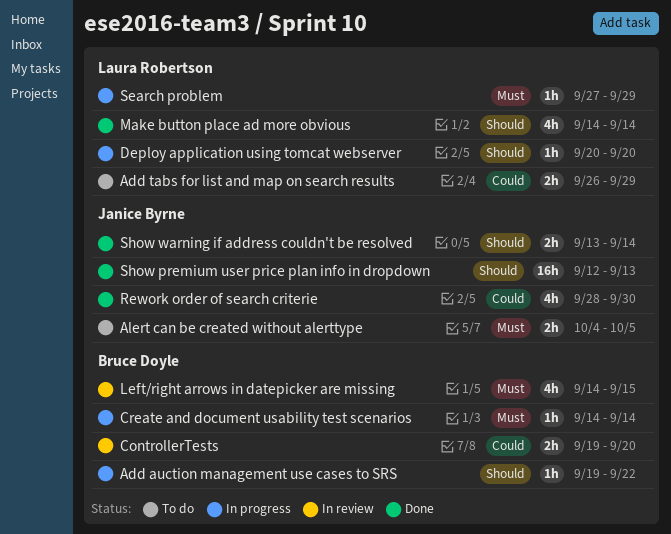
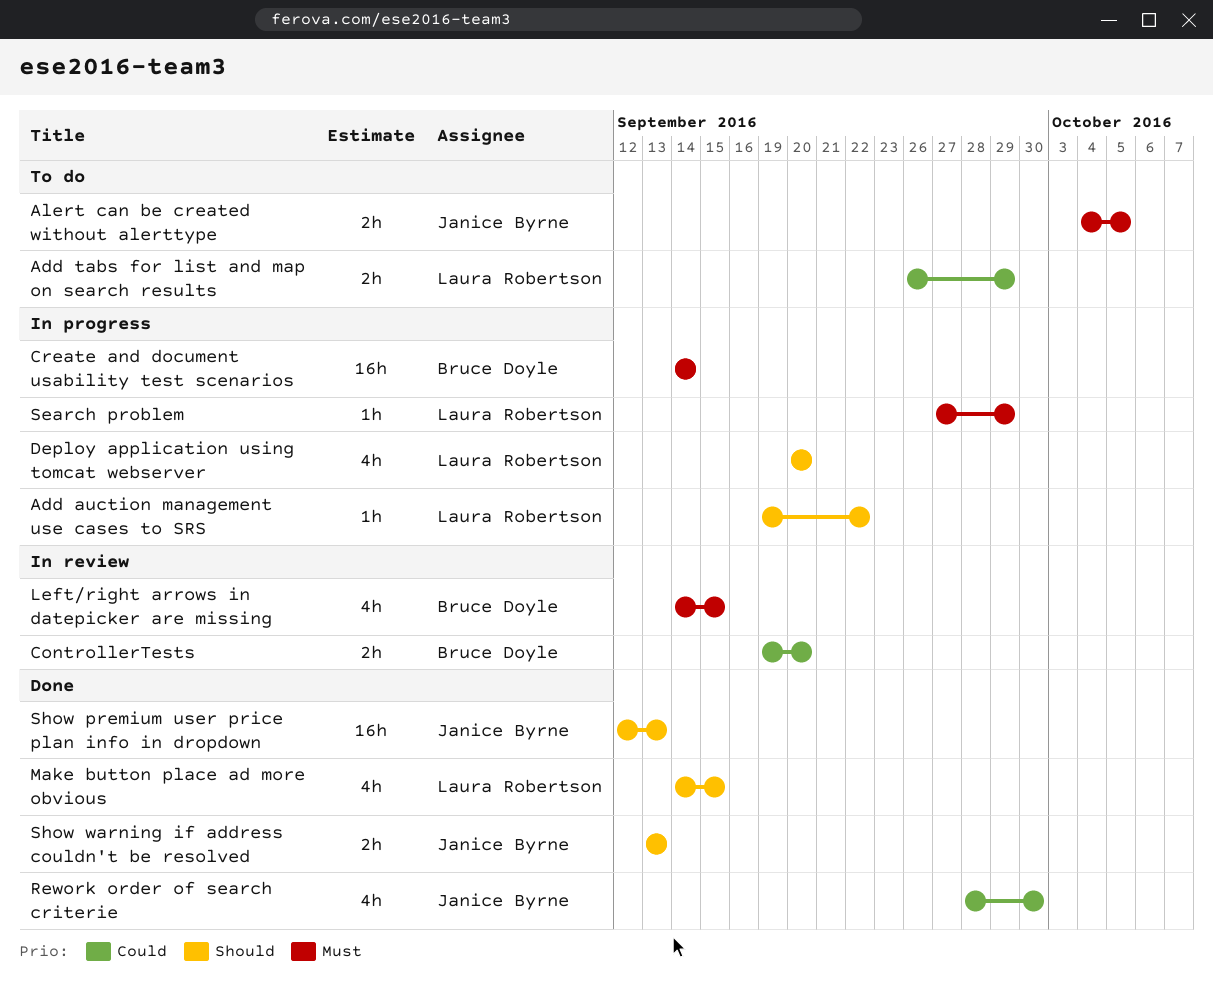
Add auction management use cases to SRS, owner: Bruce Doyle -> Laura Robertson
Create and document usability test scenarios, estimate: 1h -> 16h
Deploy application using tomcat webserver, estimate: 1h -> 4h
Make button place ad more obvious, due: Sep 14 -> Sep 15
Show warning if address couldn't be resolved, due: Sep 14 -> Sep 13

